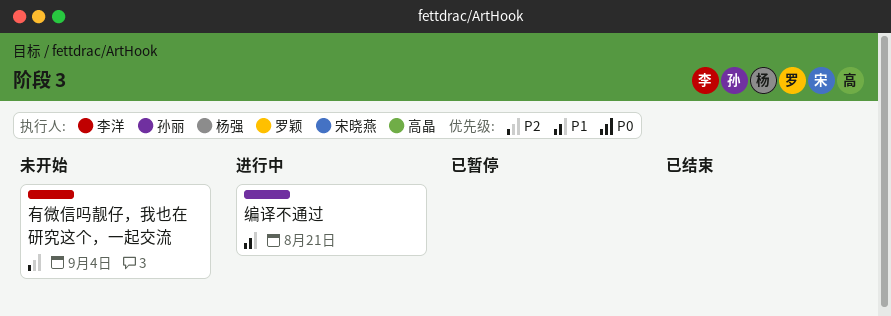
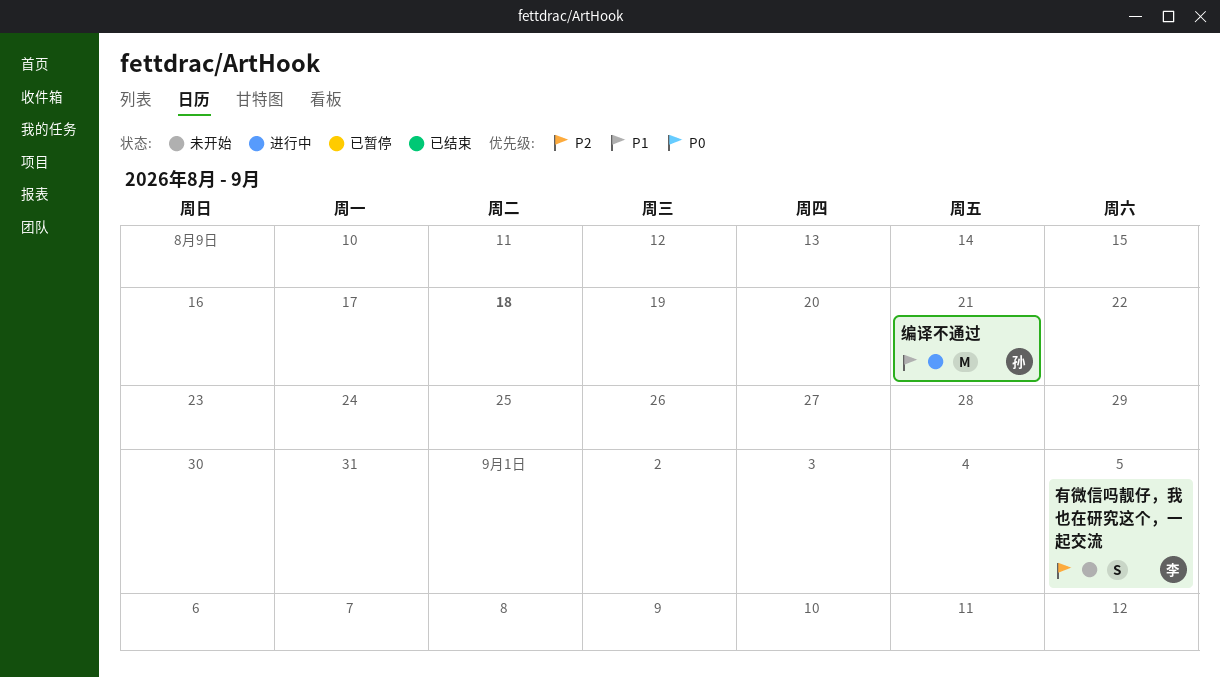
有微信吗靓仔，我也在研究这个，一起交流, due: Sep 4 -> Sep 5

